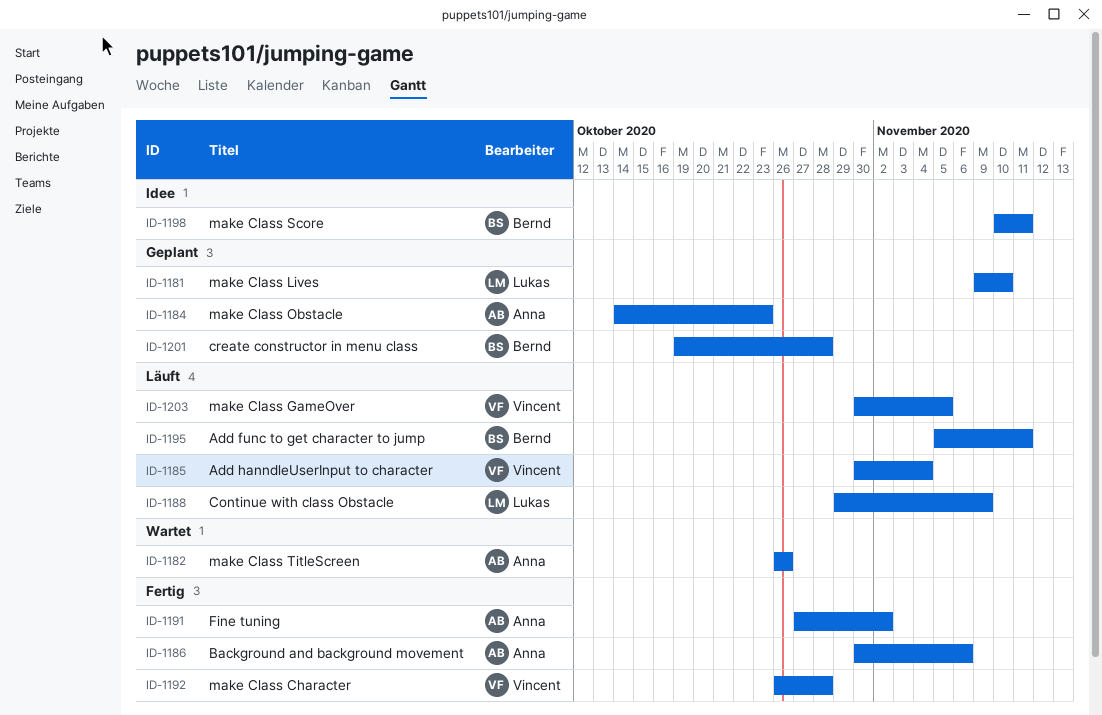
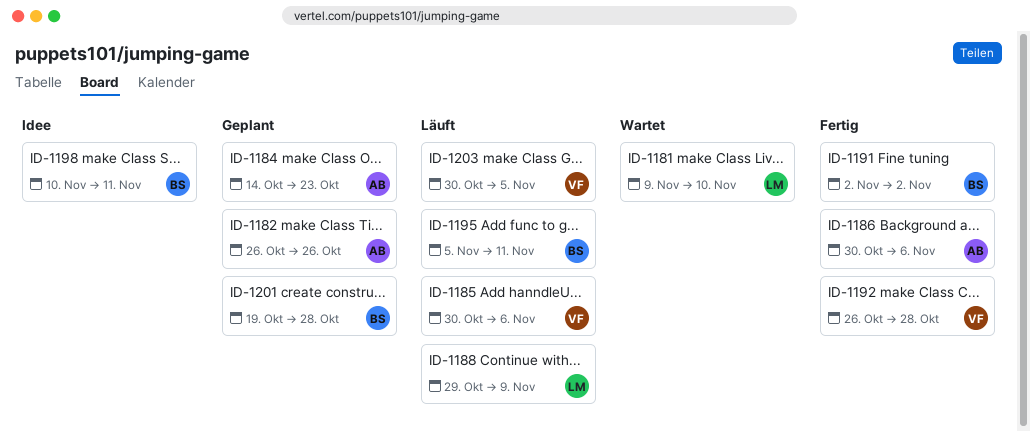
ID-1181, status: Geplant -> Wartet
ID-1182, status: Wartet -> Geplant
ID-1185, due: Nov 4 -> Nov 6
ID-1191, owner: Anna -> Bernd
ID-1191, start: Oct 27 -> Nov 2

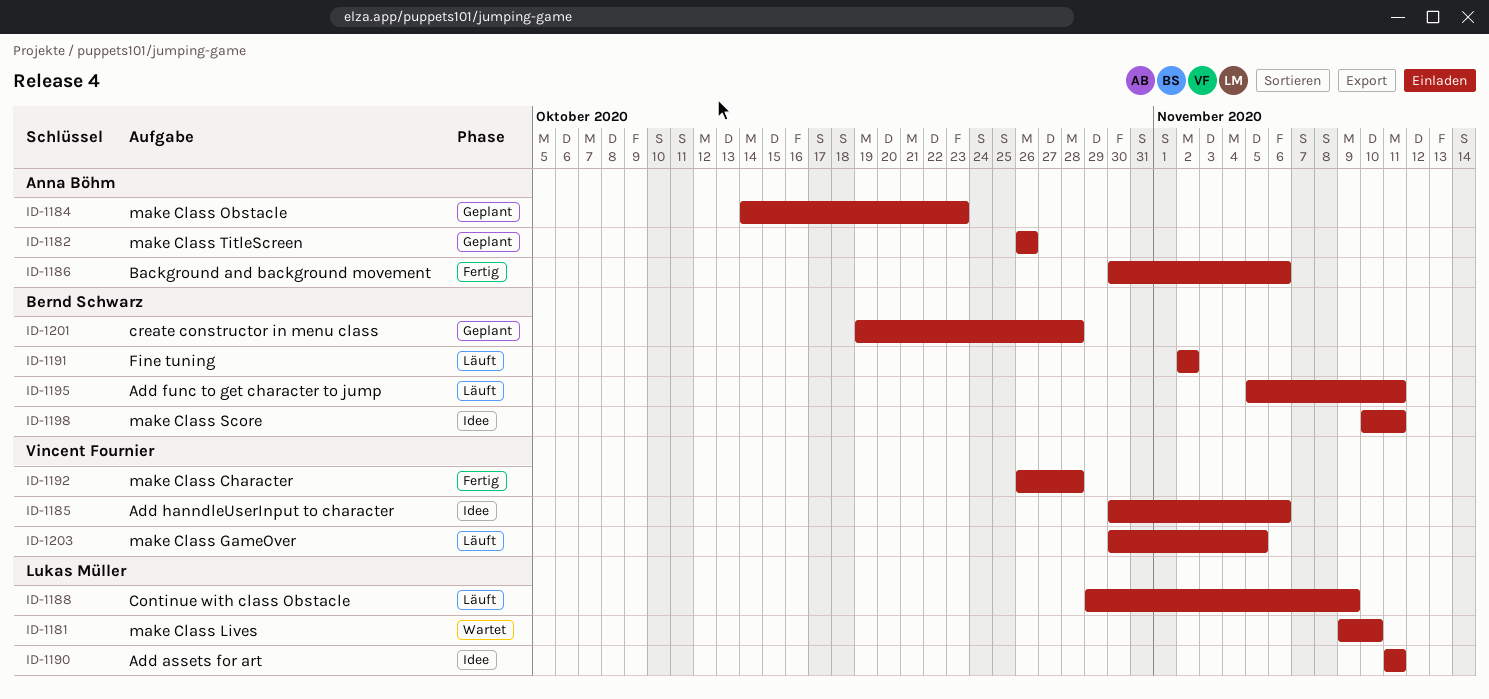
ID-1185, status: Läuft -> Idee
ID-1190: none -> present
ID-1191, status: Fertig -> Läuft

